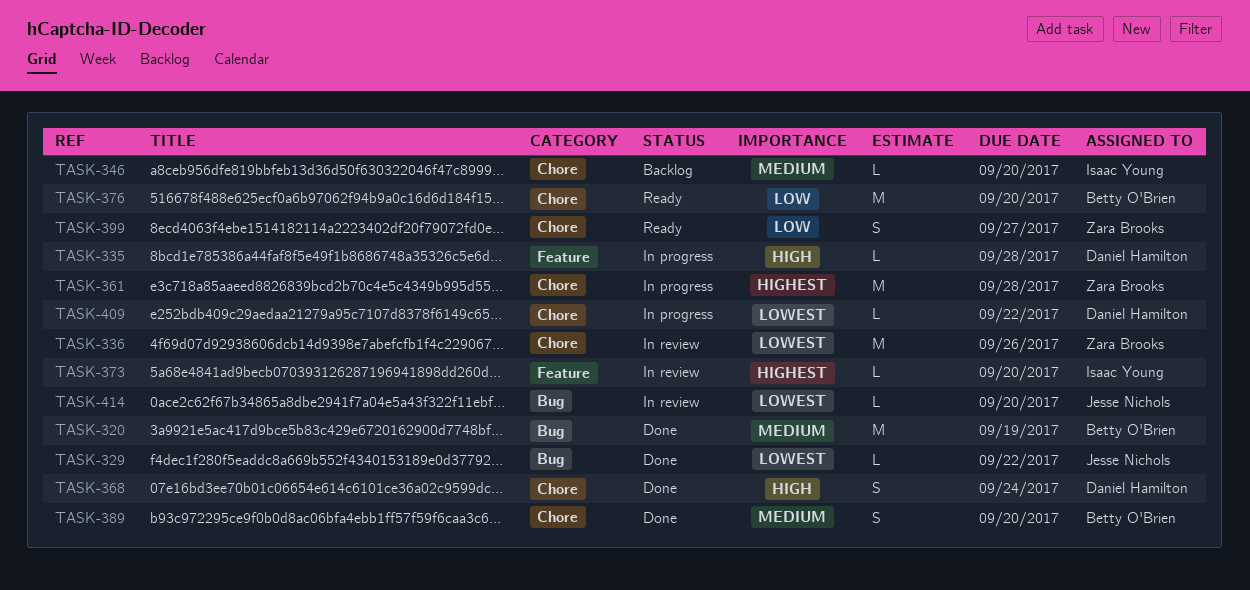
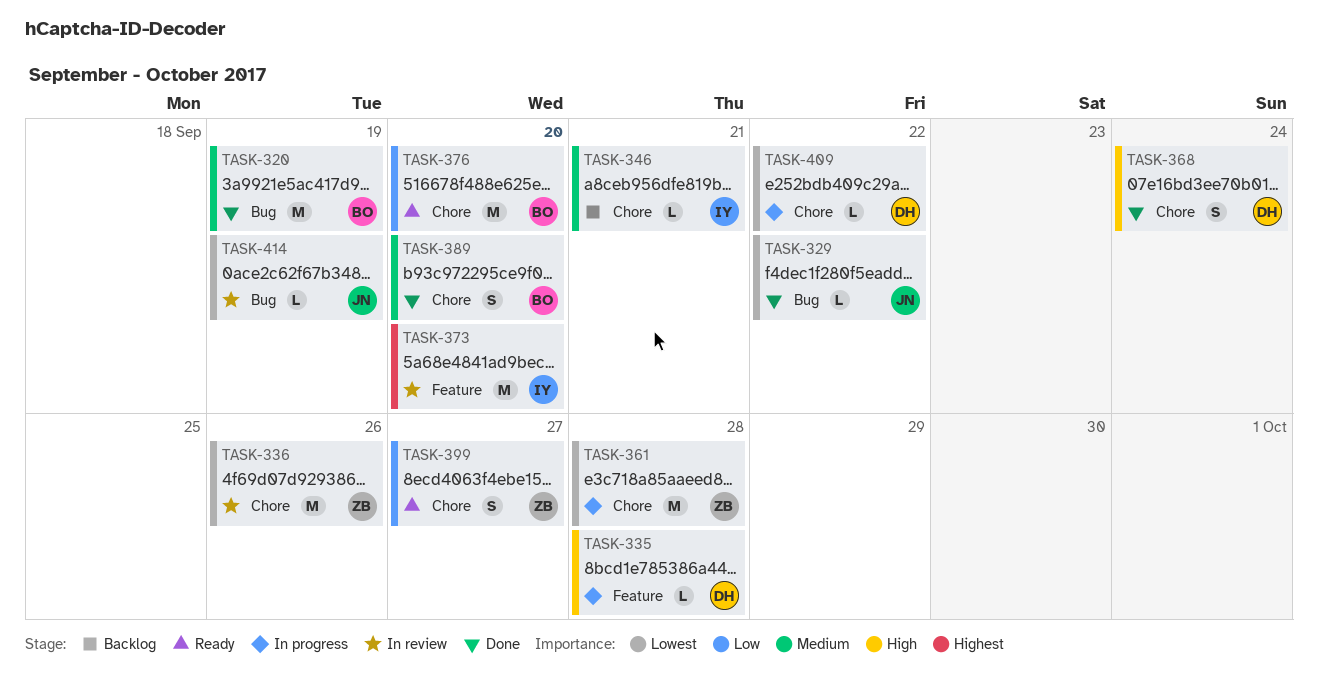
TASK-346, due: Sep 20 -> Sep 21
TASK-361, priority: Highest -> Lowest
TASK-373, estimate: L -> M
TASK-414, due: Sep 20 -> Sep 19

